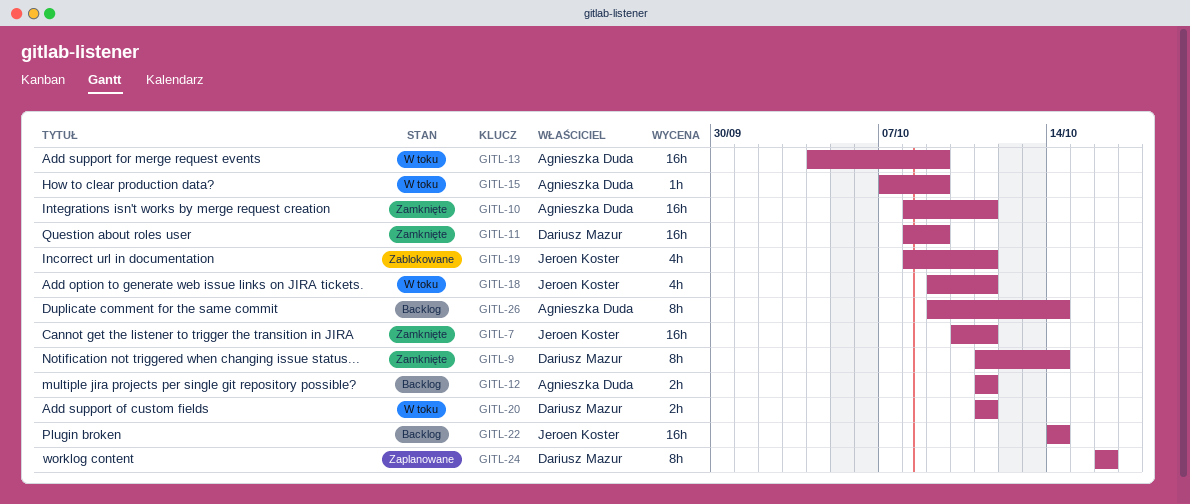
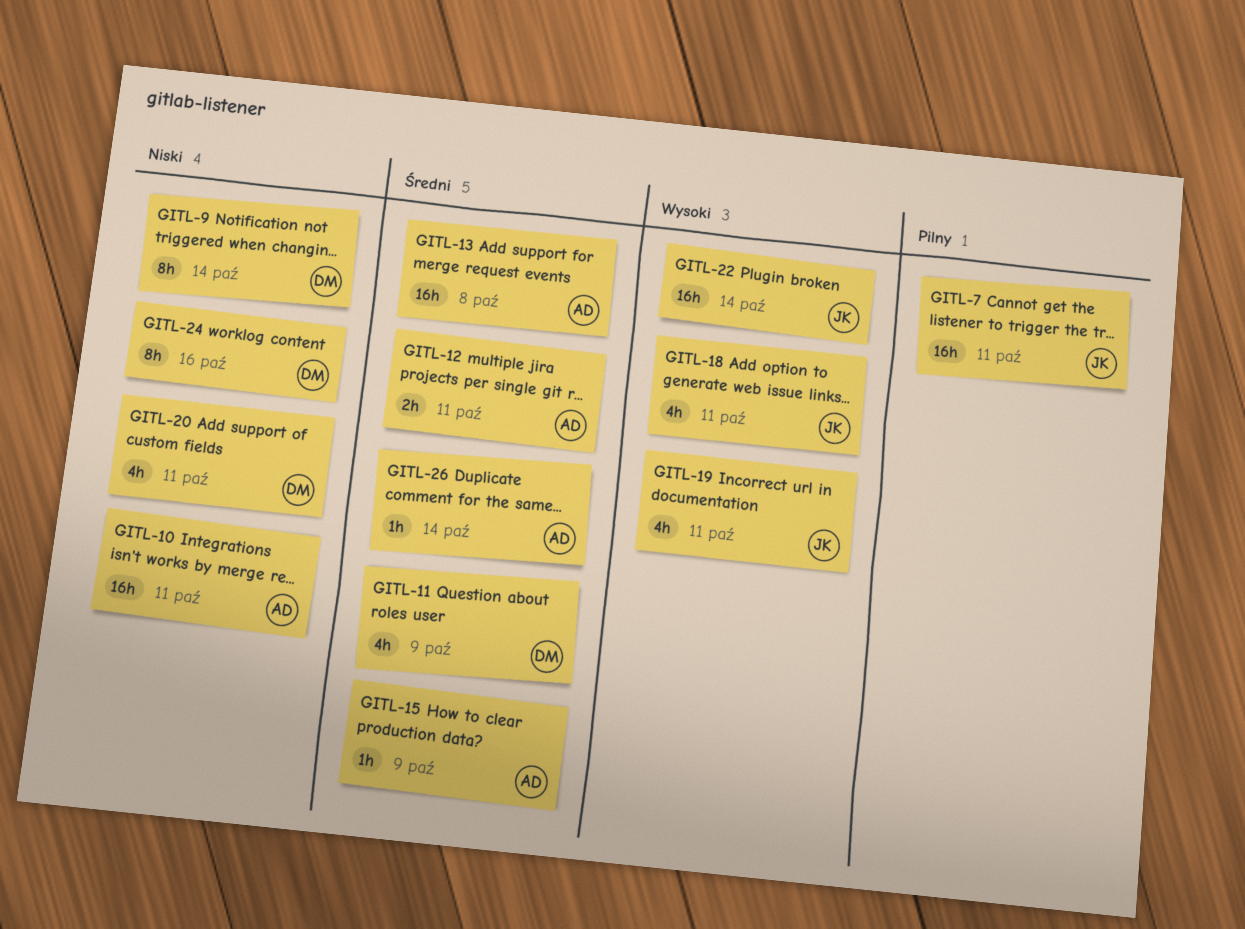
GITL-11, estimate: 16h -> 4h
GITL-13, due: Oct 9 -> Oct 8
GITL-20, estimate: 2h -> 4h
GITL-26, estimate: 8h -> 1h

